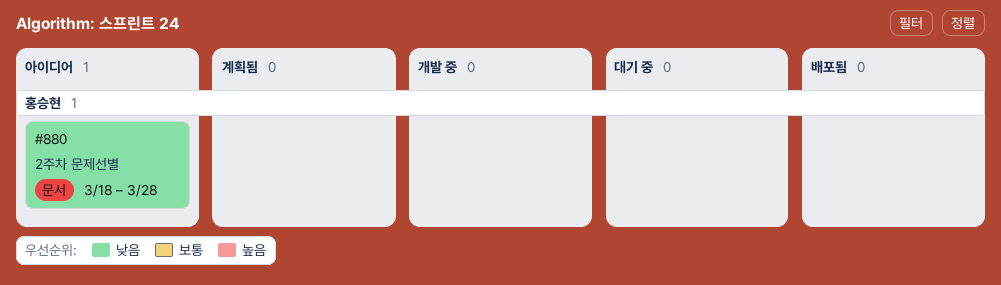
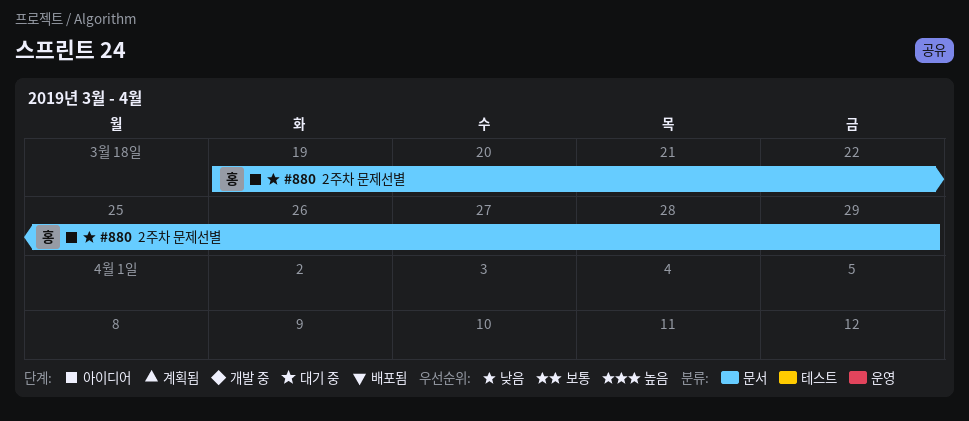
#880, start: Mar 18 -> Mar 19
#880, due: Mar 28 -> Mar 29

